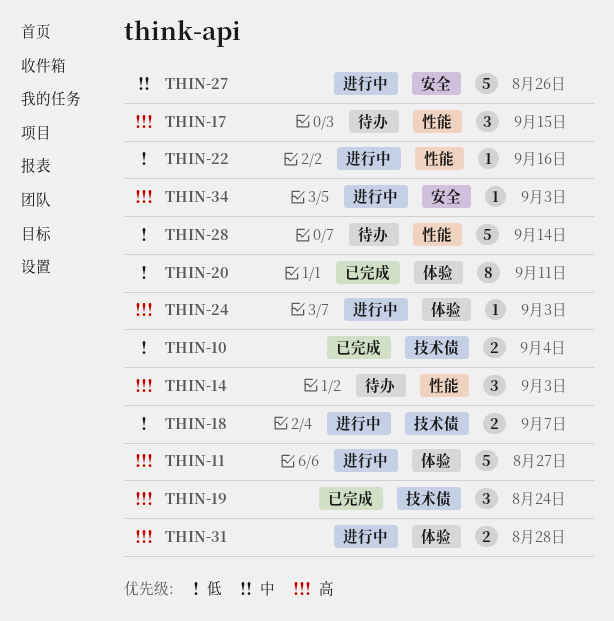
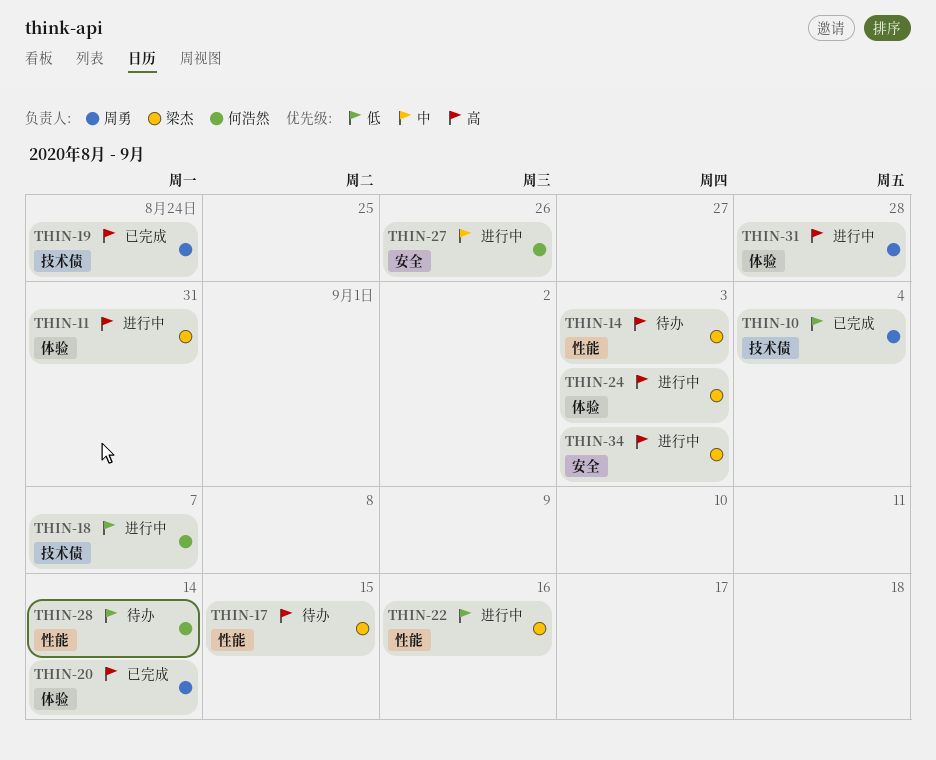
THIN-11, due: Aug 27 -> Aug 31
THIN-20, priority: 低 -> 高
THIN-20, due: Sep 11 -> Sep 14

